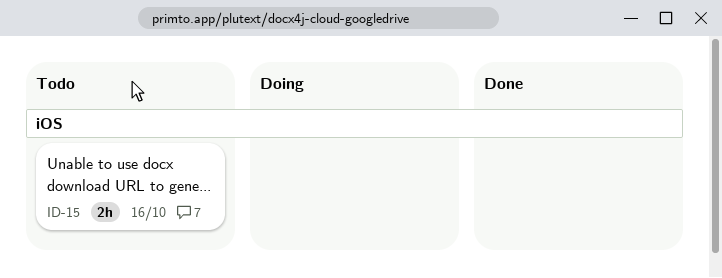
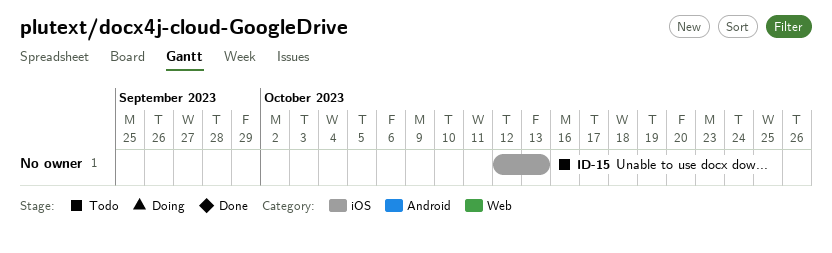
ID-15, due: Oct 16 -> Oct 13

